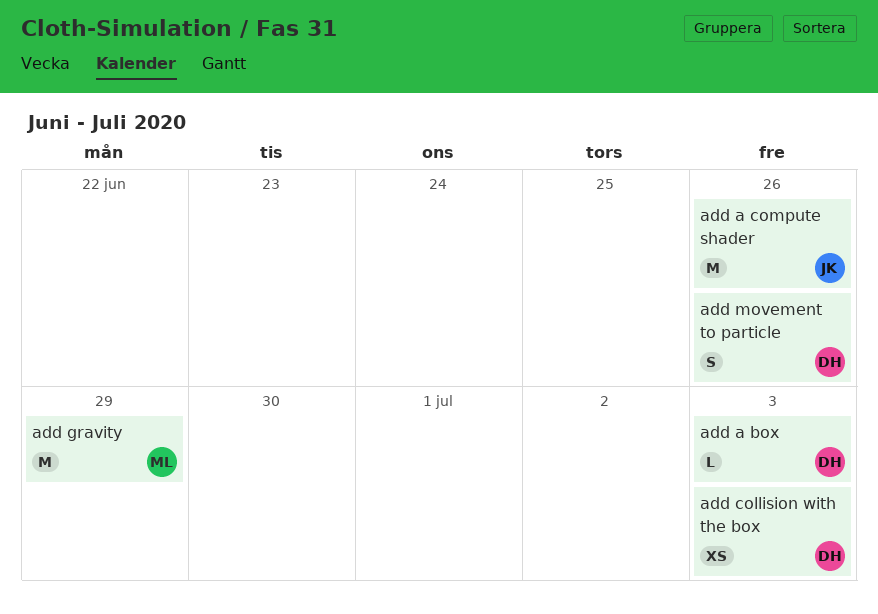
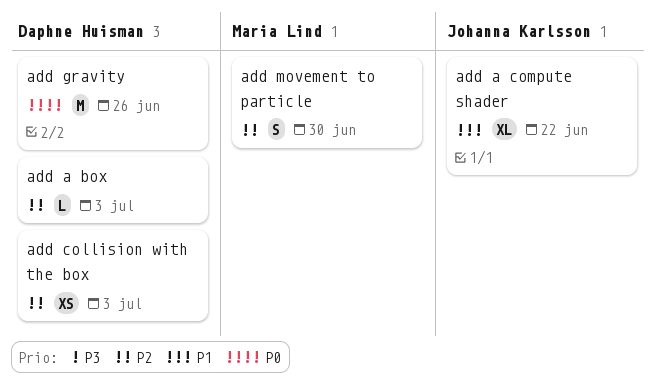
add a compute shader, estimate: M -> XL
add a compute shader, due: Jun 26 -> Jun 22
add gravity, owner: Maria Lind -> Daphne Huisman
add gravity, due: Jun 29 -> Jun 26
add movement to particle, owner: Daphne Huisman -> Maria Lind
add movement to particle, due: Jun 26 -> Jun 30

